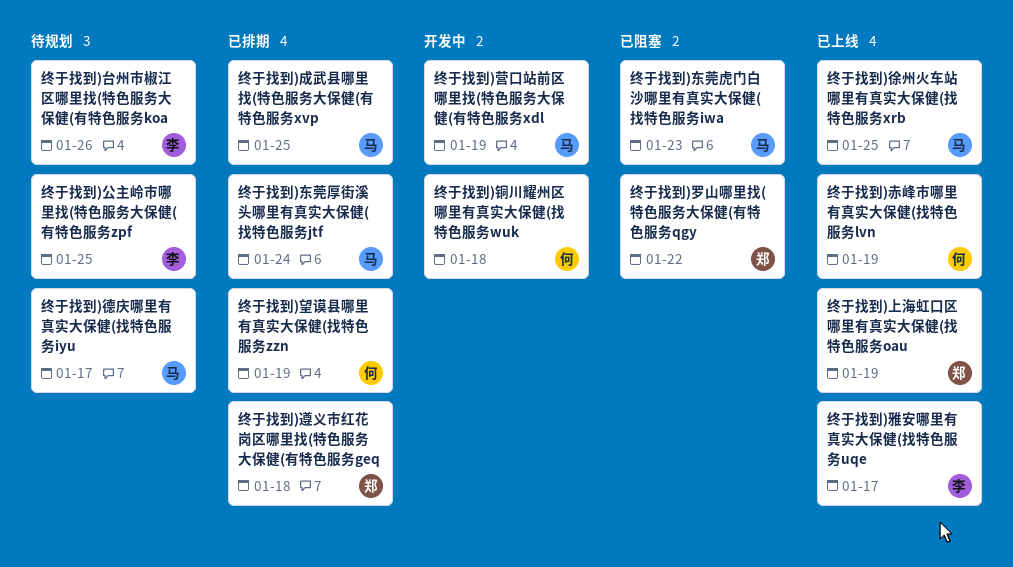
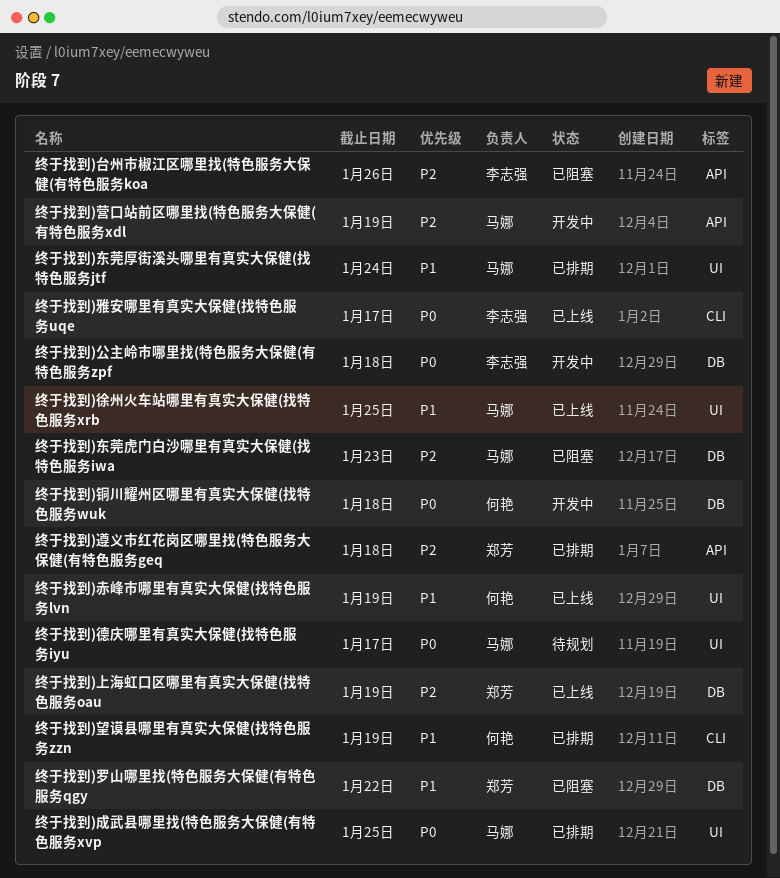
终于找到)公主岭市哪里找(特色服务大保健(有特色服务zpf, status: 待规划 -> 开发中
终于找到)公主岭市哪里找(特色服务大保健(有特色服务zpf, due: Jan 25 -> Jan 18
终于找到)台州市椒江区哪里找(特色服务大保健(有特色服务koa, status: 待规划 -> 已阻塞

